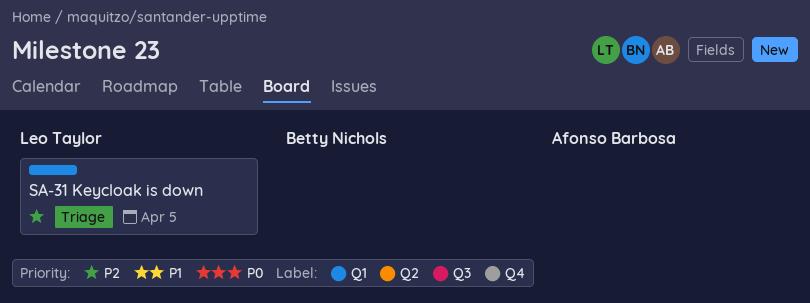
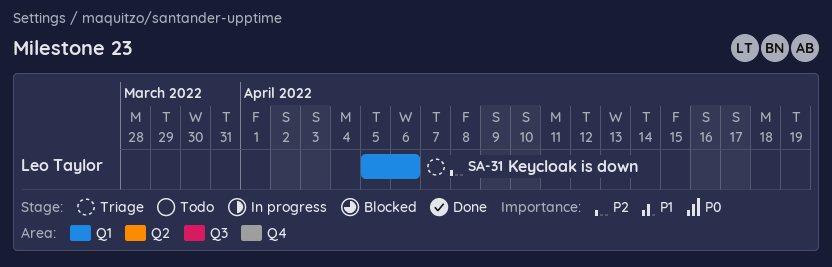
SA-31, due: Apr 5 -> Apr 6

